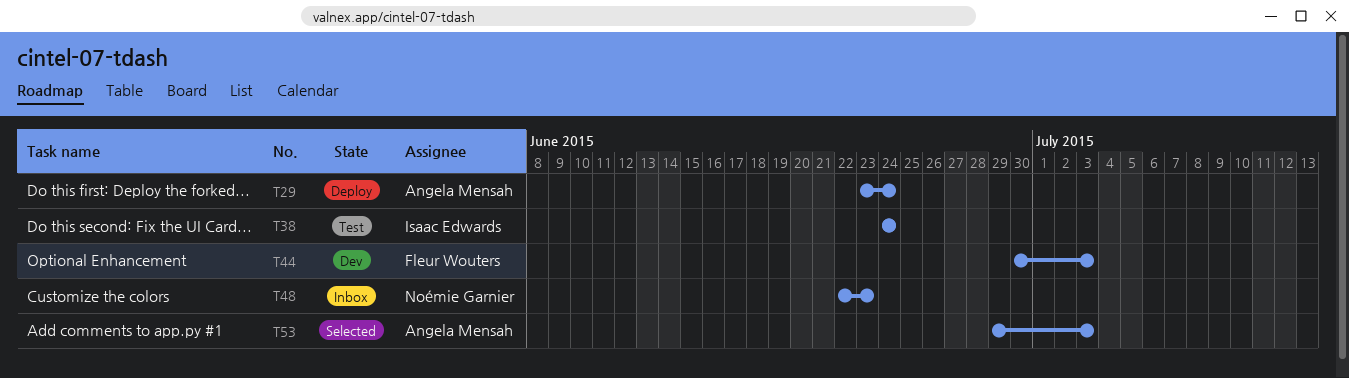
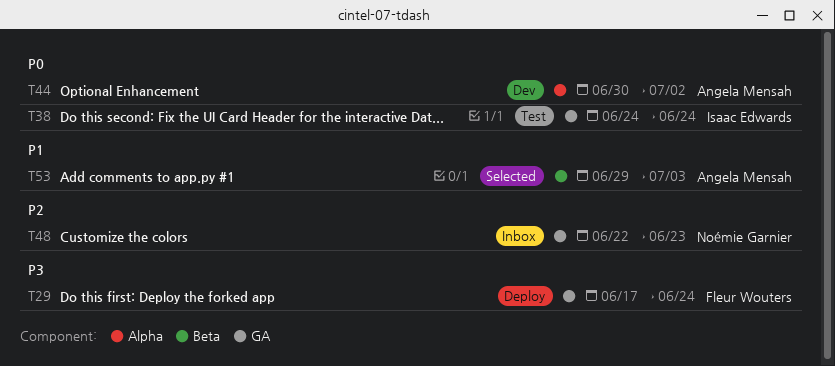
T29, owner: Angela Mensah -> Fleur Wouters
T29, start: Jun 23 -> Jun 17
T44, owner: Fleur Wouters -> Angela Mensah
T44, due: Jul 3 -> Jul 2

